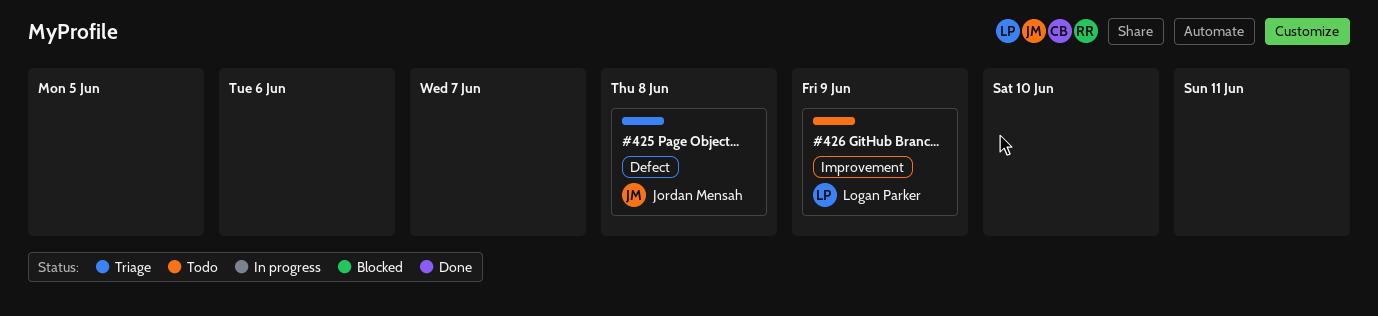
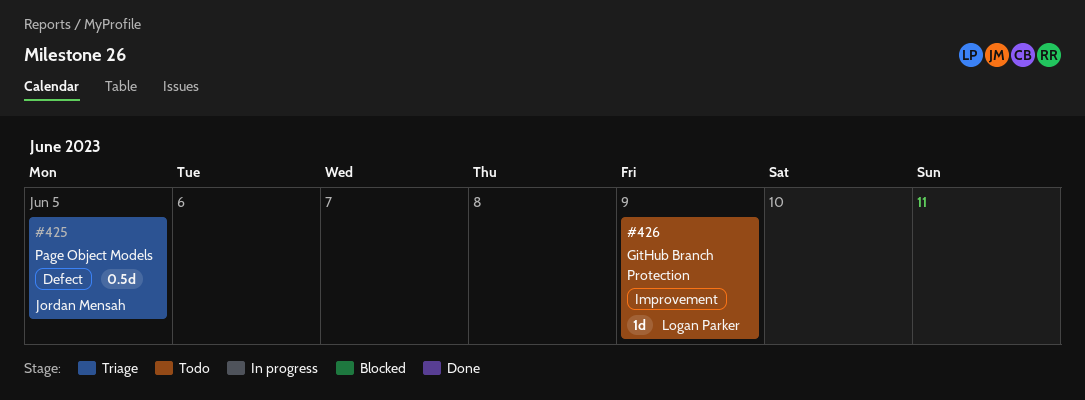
#425, due: Jun 8 -> Jun 5

